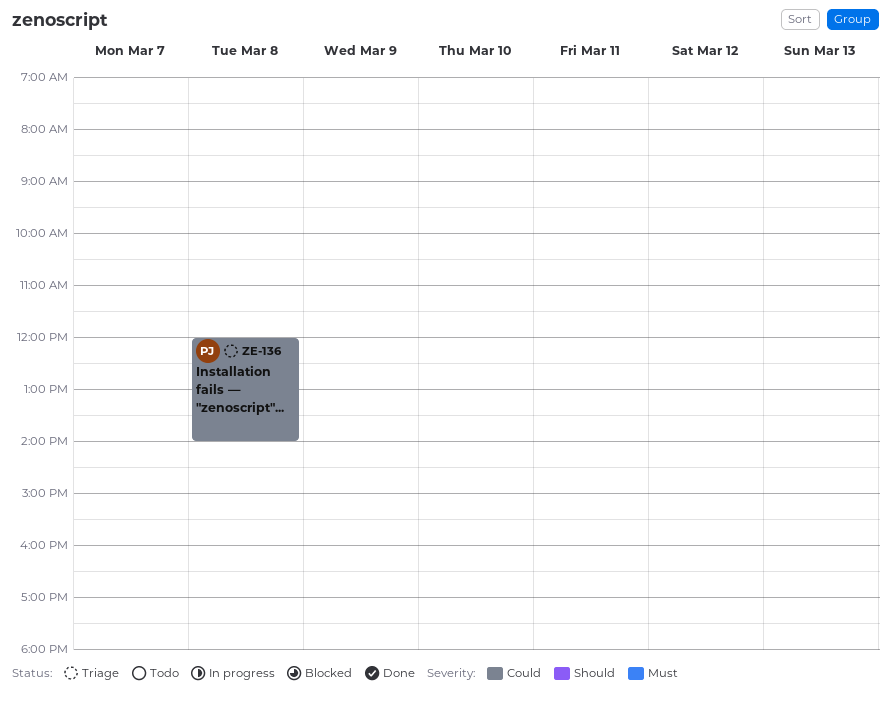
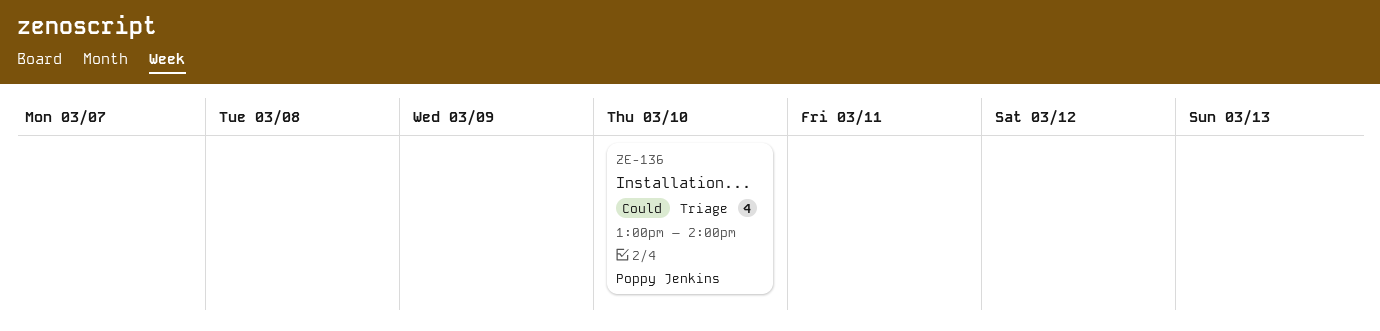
ZE-136, day: Mar 8 -> Mar 10
ZE-136, begins: 12:00 -> 13:00

